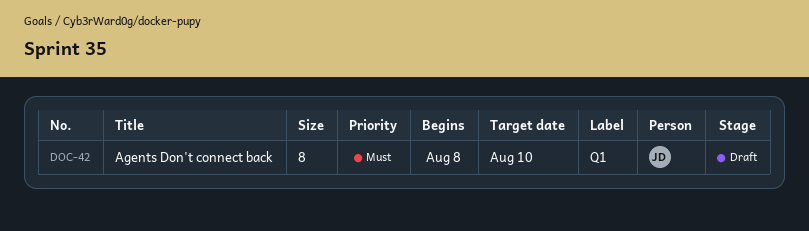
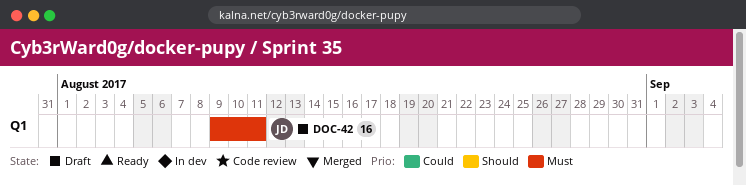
DOC-42, estimate: 8 -> 16
DOC-42, start: Aug 8 -> Aug 9
DOC-42, due: Aug 10 -> Aug 11

